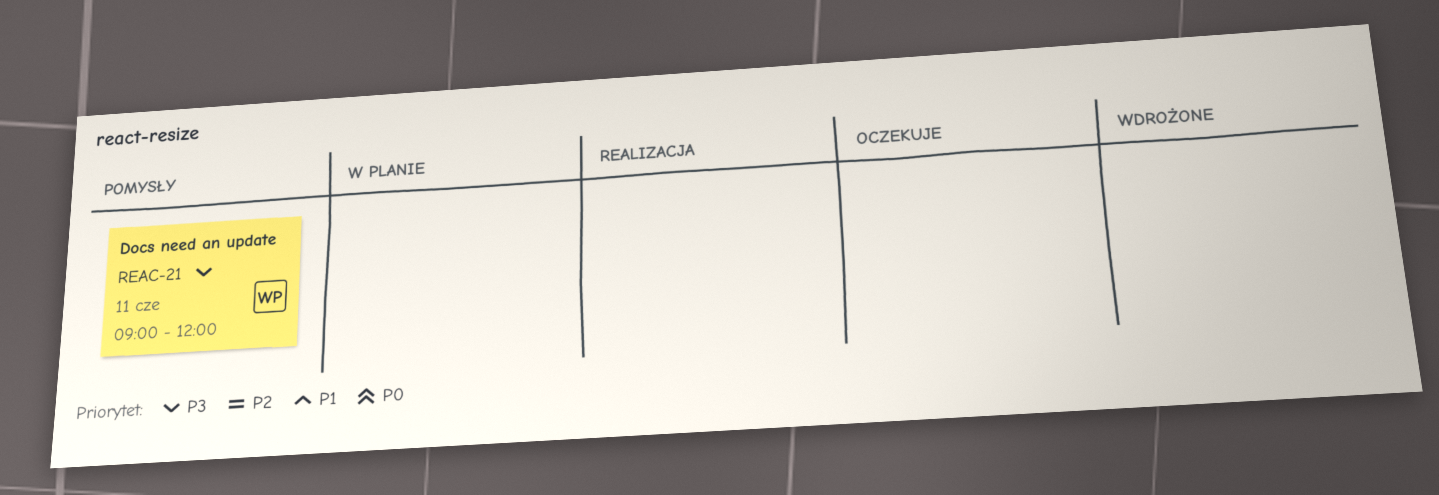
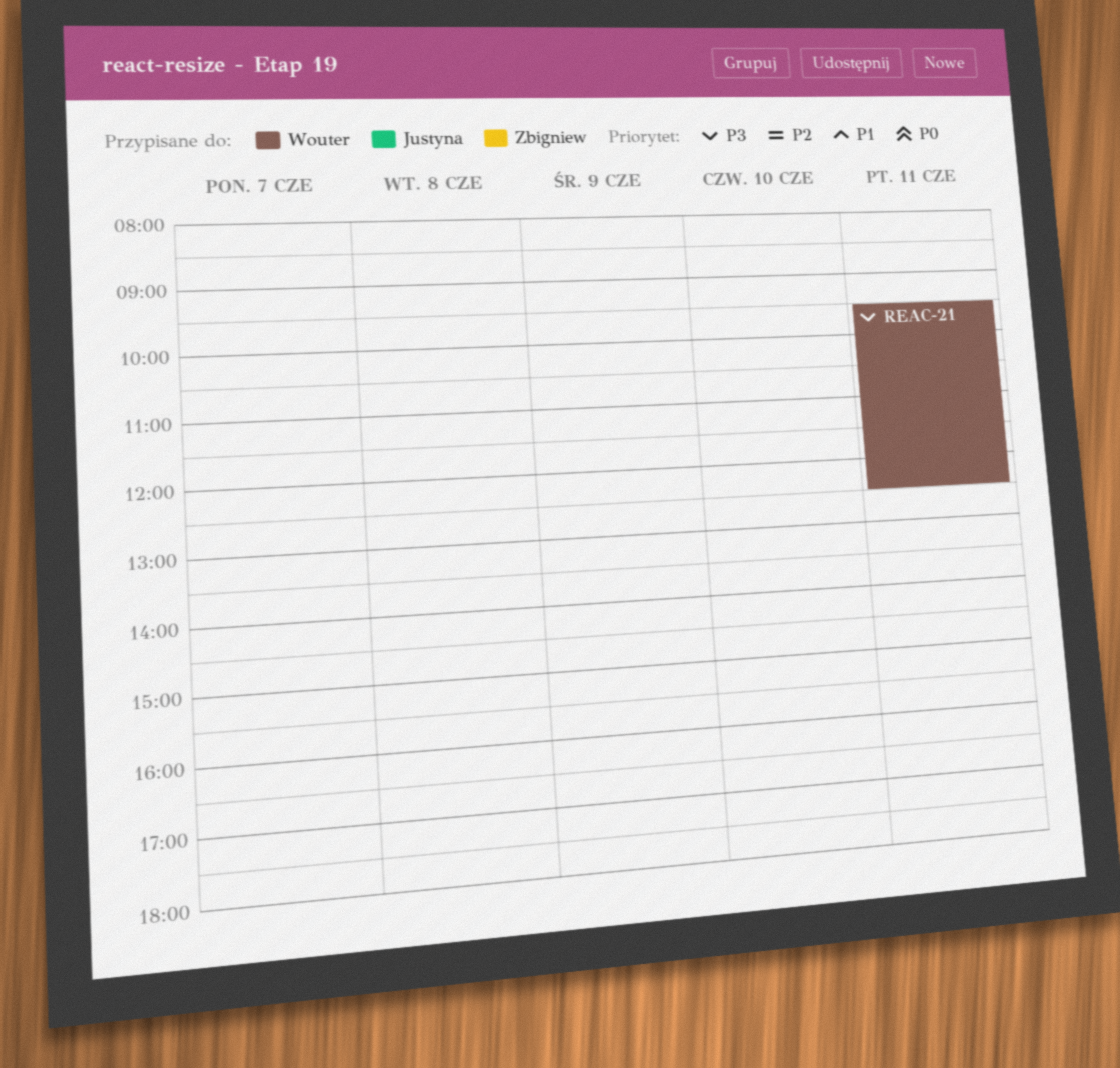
REAC-21, begins: 09:00 -> 09:30
REAC-21, ends: 12:00 -> 12:30

